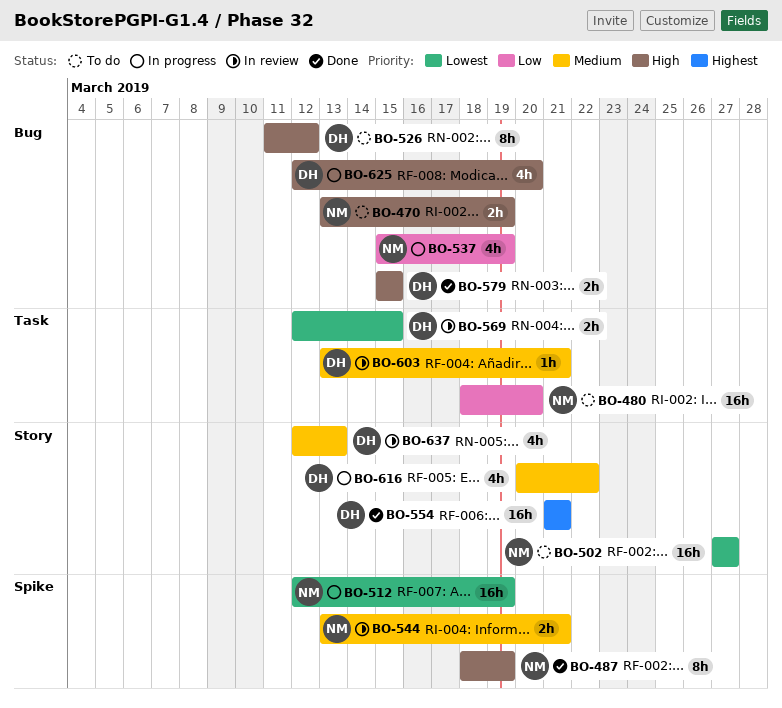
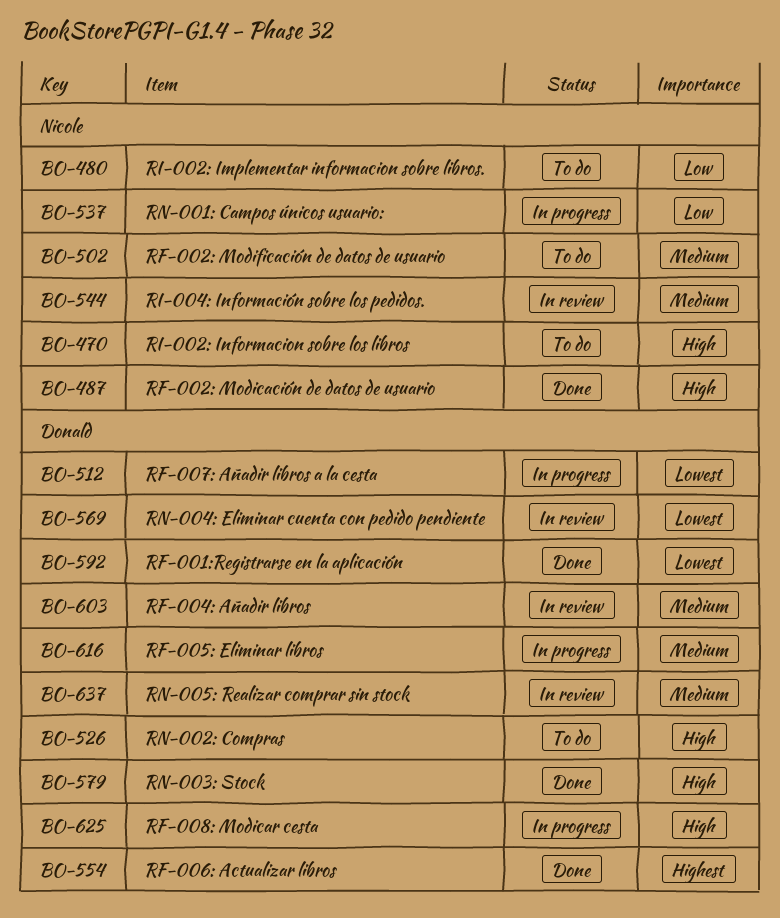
BO-502, priority: Lowest -> Medium
BO-512, owner: Nicole -> Donald
BO-592: none -> present

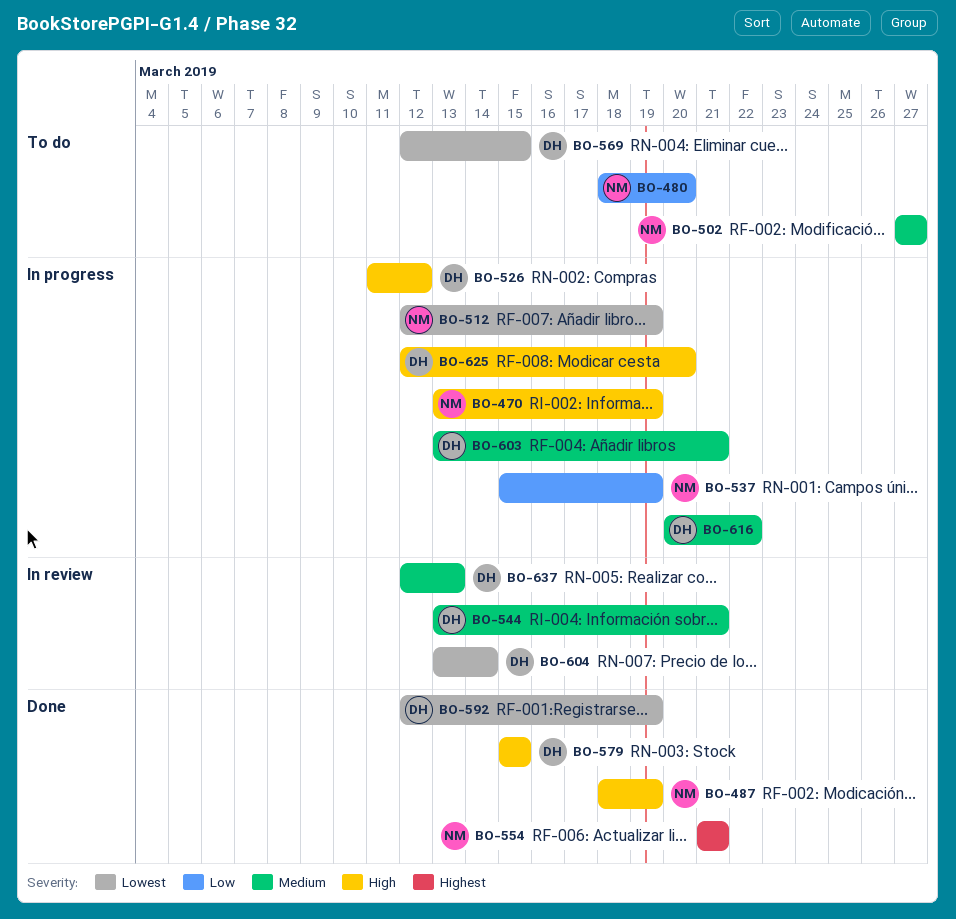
BO-470, status: To do -> In progress
BO-512, owner: Donald -> Nicole
BO-526, status: To do -> In progress
BO-544, owner: Nicole -> Donald
BO-554, owner: Donald -> Nicole
BO-569, status: In review -> To do
BO-603, status: In review -> In progress
BO-604: none -> present

